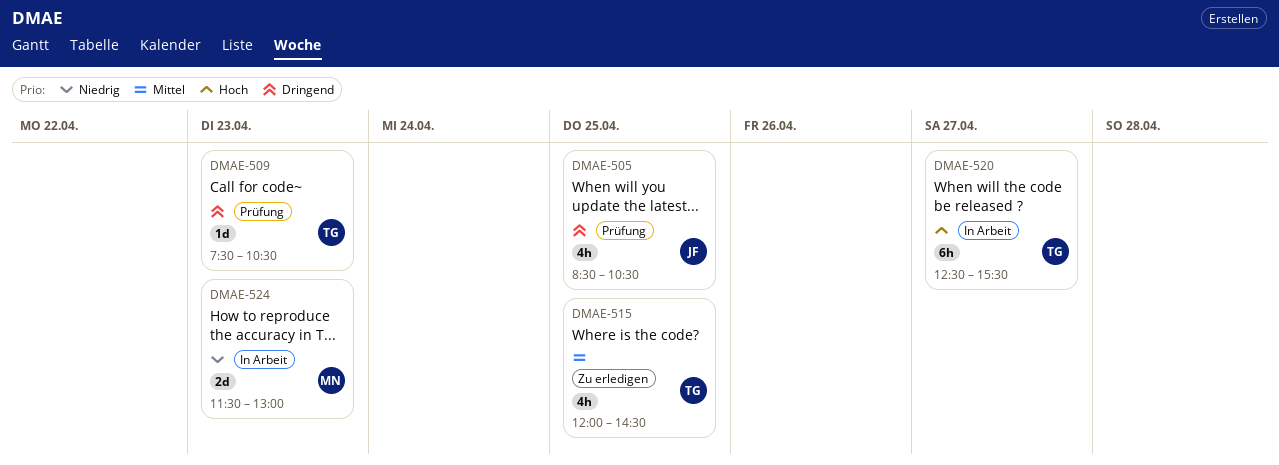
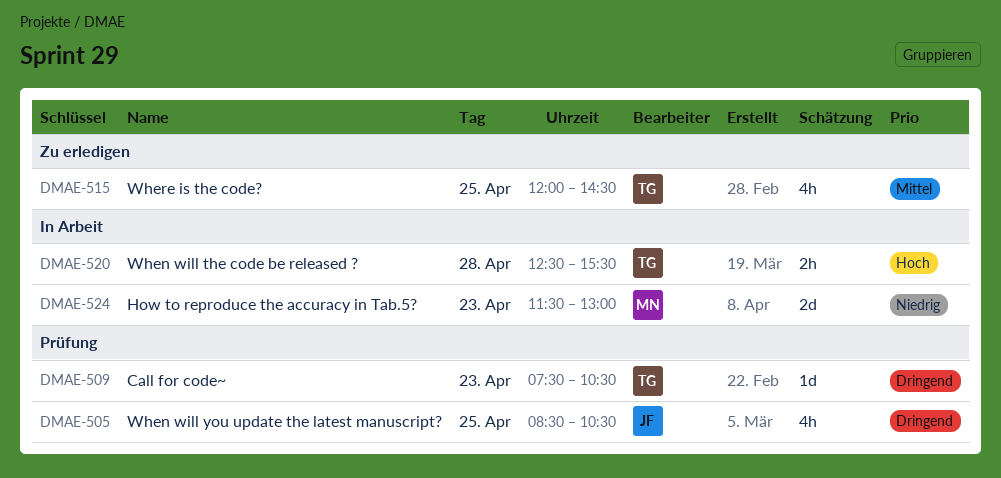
DMAE-520, estimate: 6h -> 2h
DMAE-520, day: Apr 27 -> Apr 28

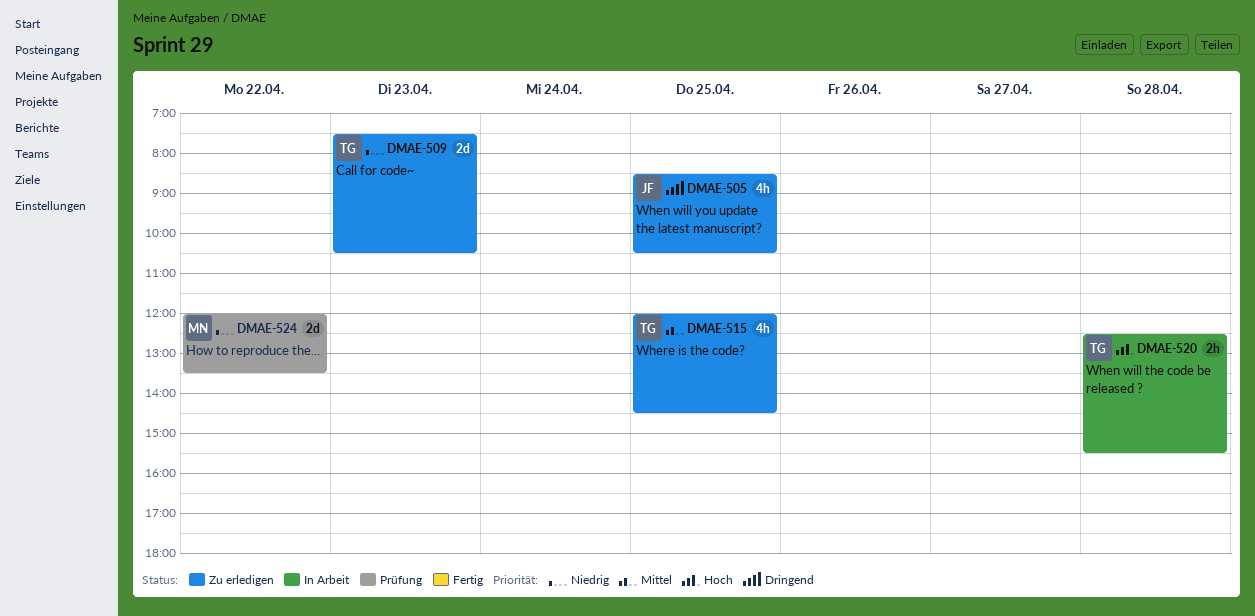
DMAE-505, status: Prüfung -> Zu erledigen
DMAE-509, status: Prüfung -> Zu erledigen
DMAE-509, priority: Dringend -> Niedrig
DMAE-509, estimate: 1d -> 2d
DMAE-524, status: In Arbeit -> Prüfung
DMAE-524, day: Apr 23 -> Apr 22
DMAE-524, begins: 11:30 -> 12:00
DMAE-524, ends: 13:00 -> 13:30

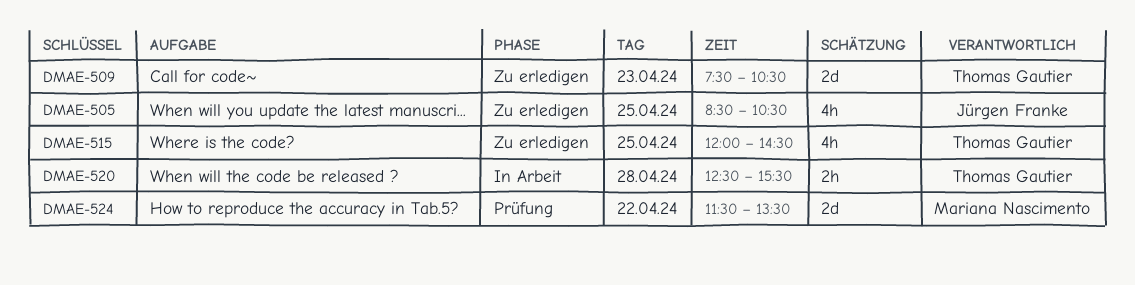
DMAE-524, begins: 12:00 -> 11:30

